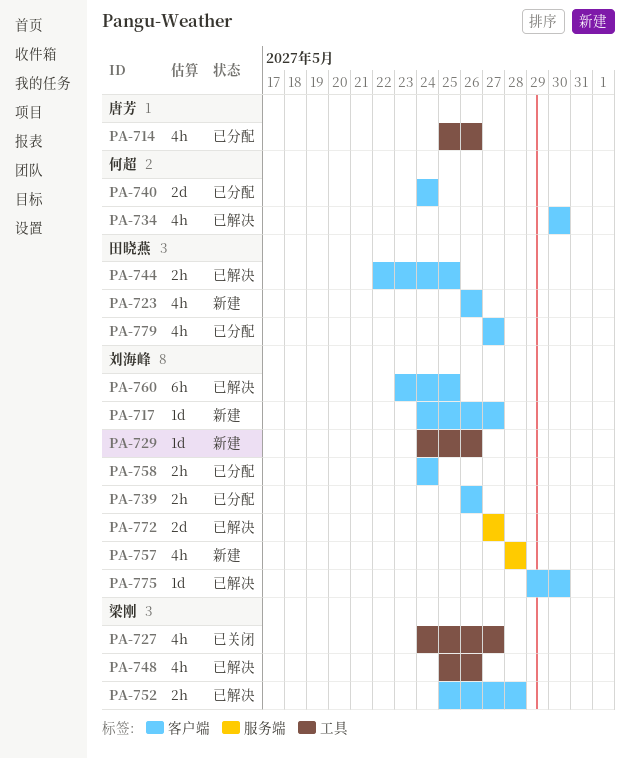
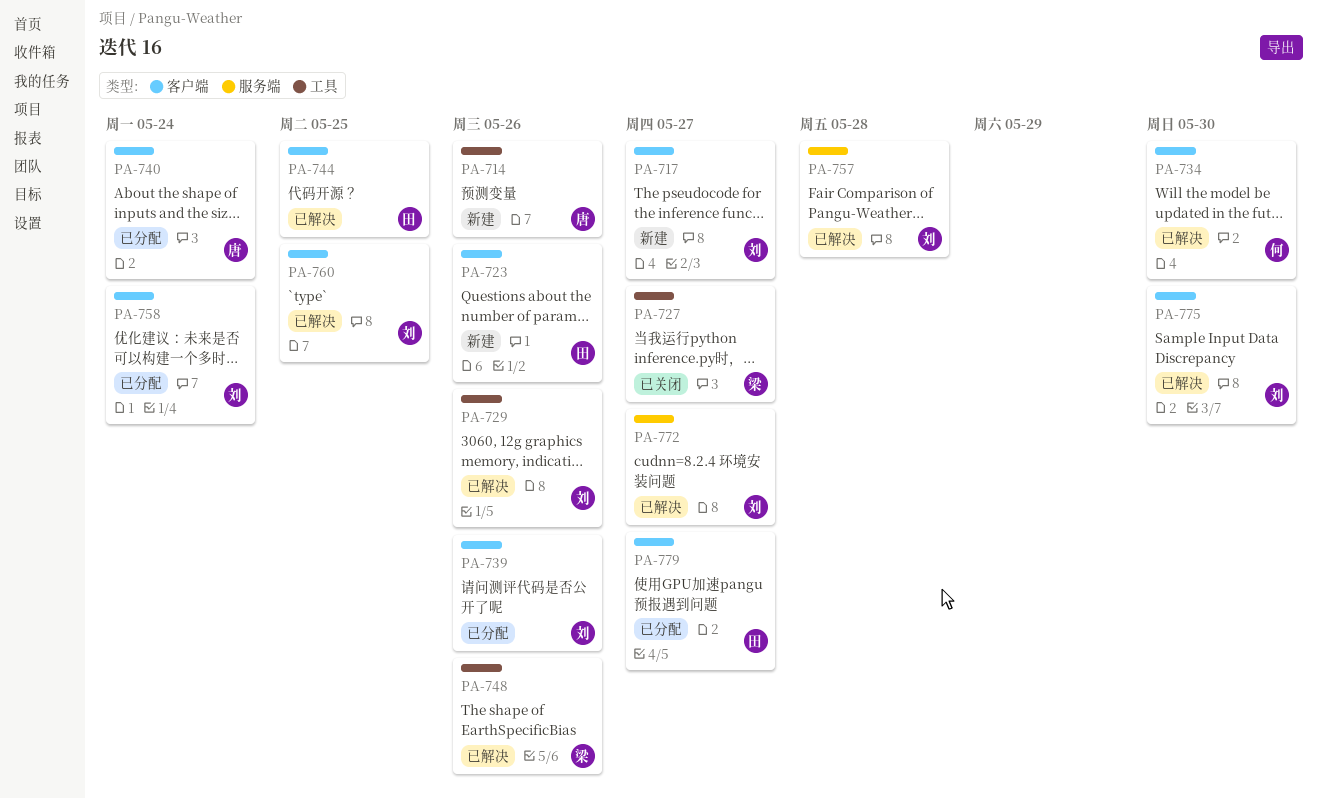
PA-714, status: 已分配 -> 新建
PA-729, status: 新建 -> 已解决
PA-740, owner: 何超 -> 唐芳
PA-752: present -> none
PA-757, status: 新建 -> 已解决

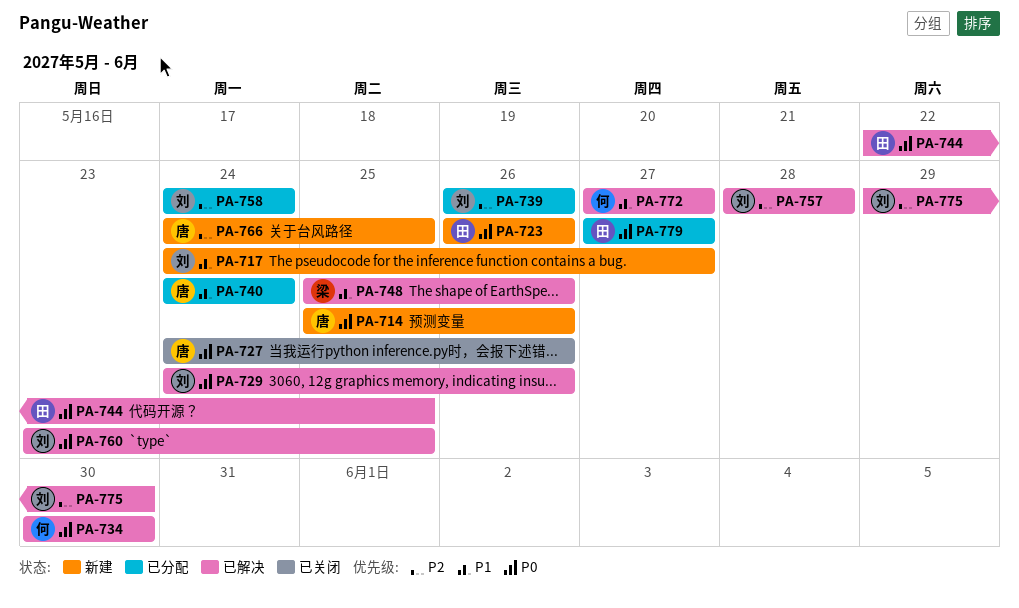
PA-727, owner: 梁 -> 唐
PA-727, due: May 27 -> May 26
PA-766: none -> present
PA-772, owner: 刘 -> 何

